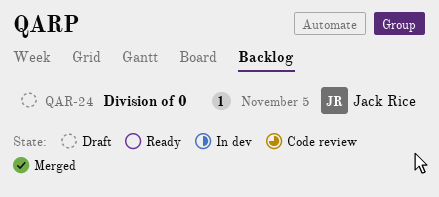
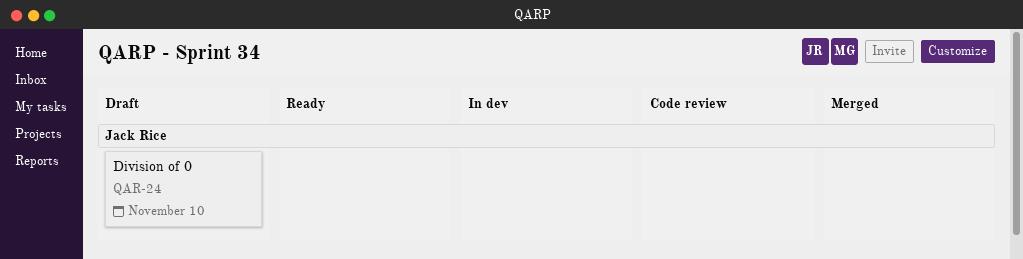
QAR-24, due: Nov 5 -> Nov 10

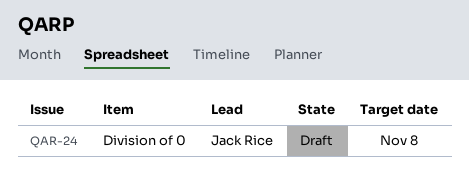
QAR-24, due: Nov 10 -> Nov 8

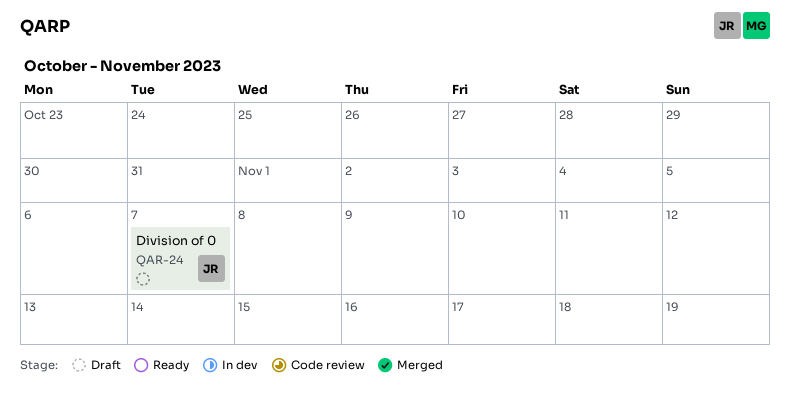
QAR-24, due: Nov 8 -> Nov 7

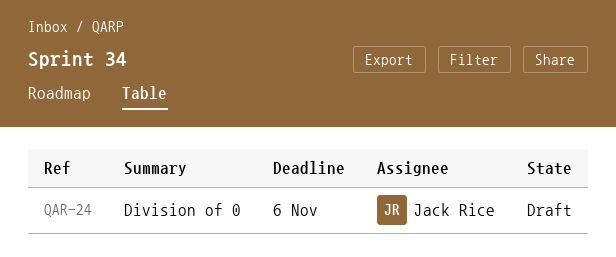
QAR-24, due: Nov 7 -> Nov 6

